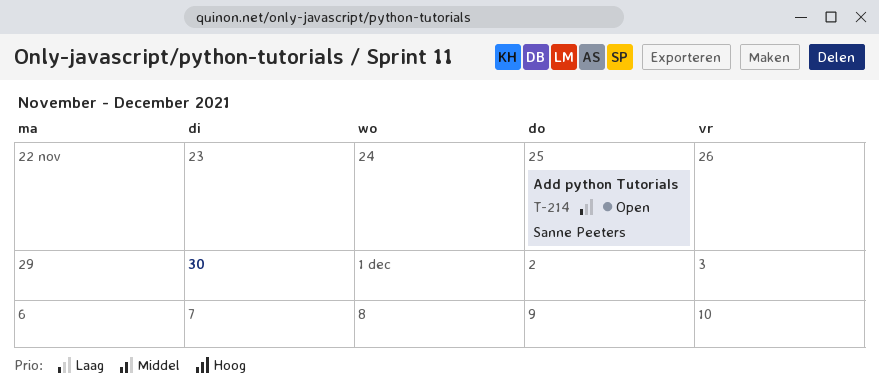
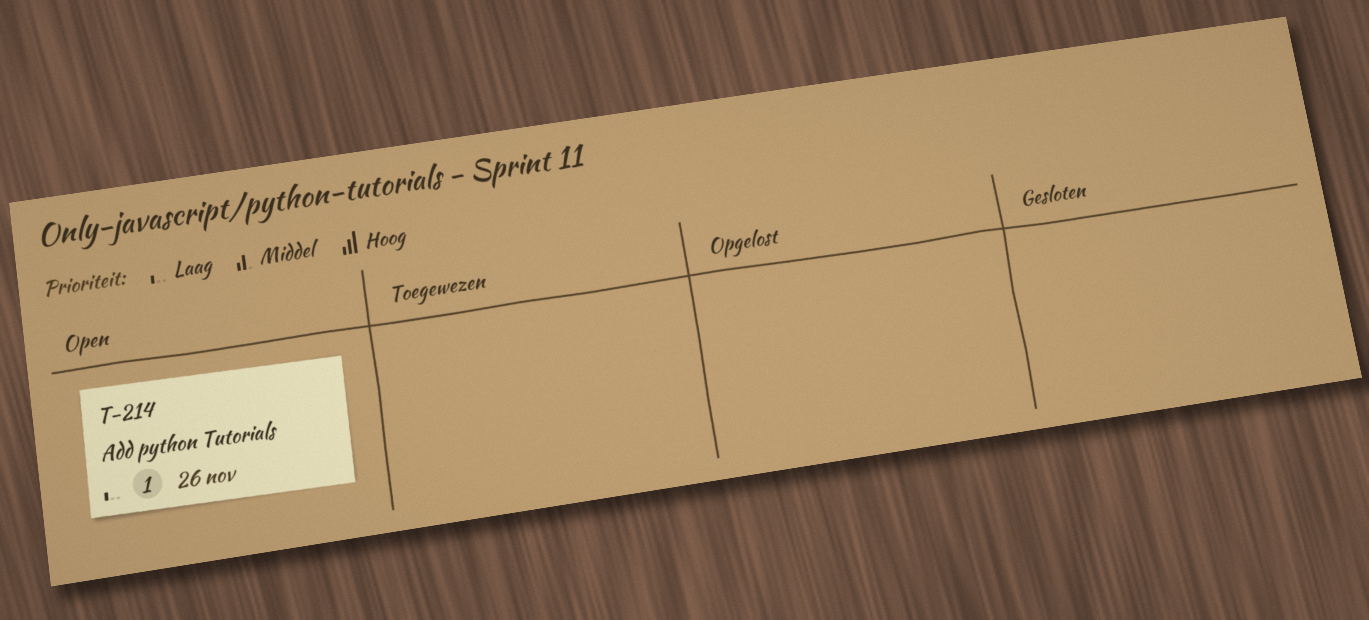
T-214, due: Nov 25 -> Nov 26

